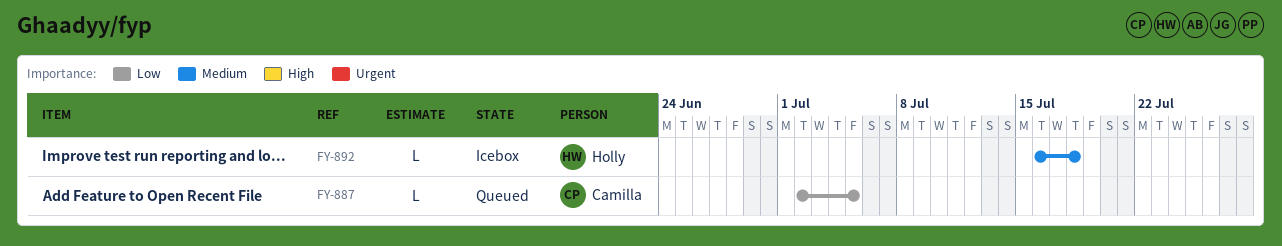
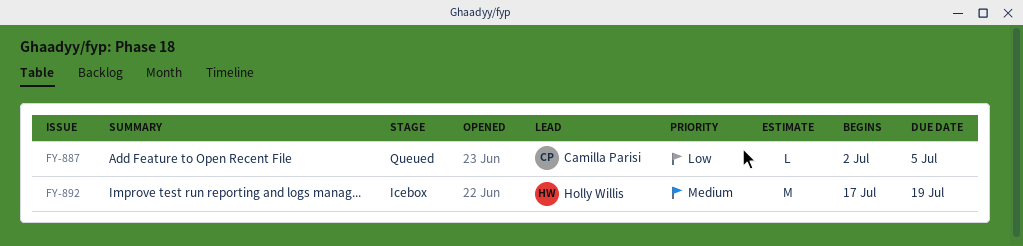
FY-892, estimate: L -> M
FY-892, start: Jul 16 -> Jul 17
FY-892, due: Jul 18 -> Jul 19

